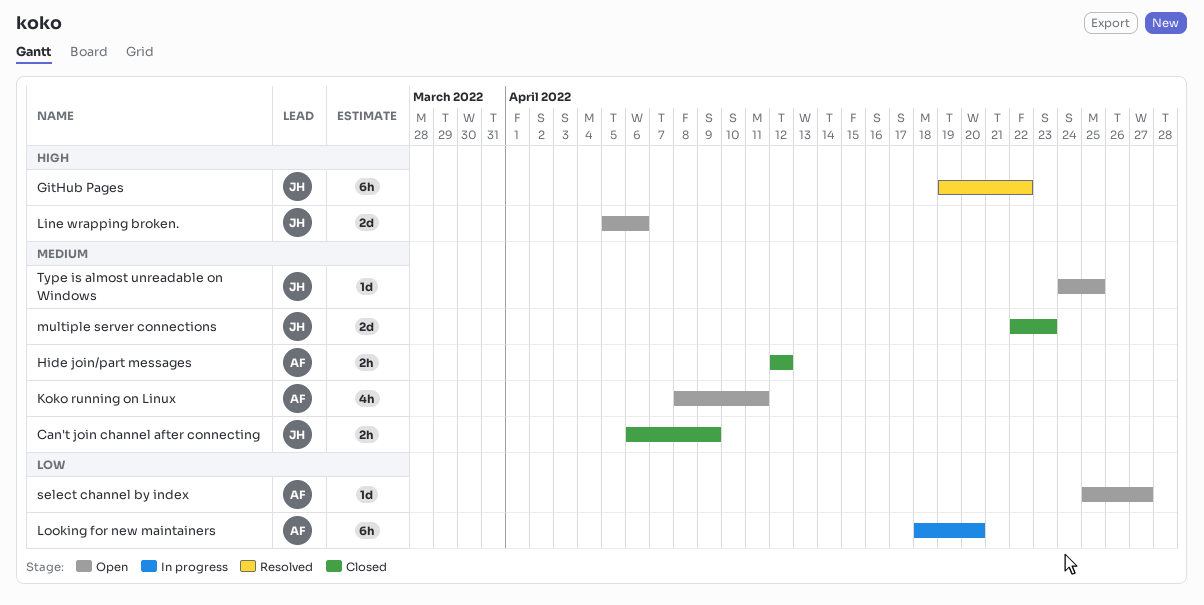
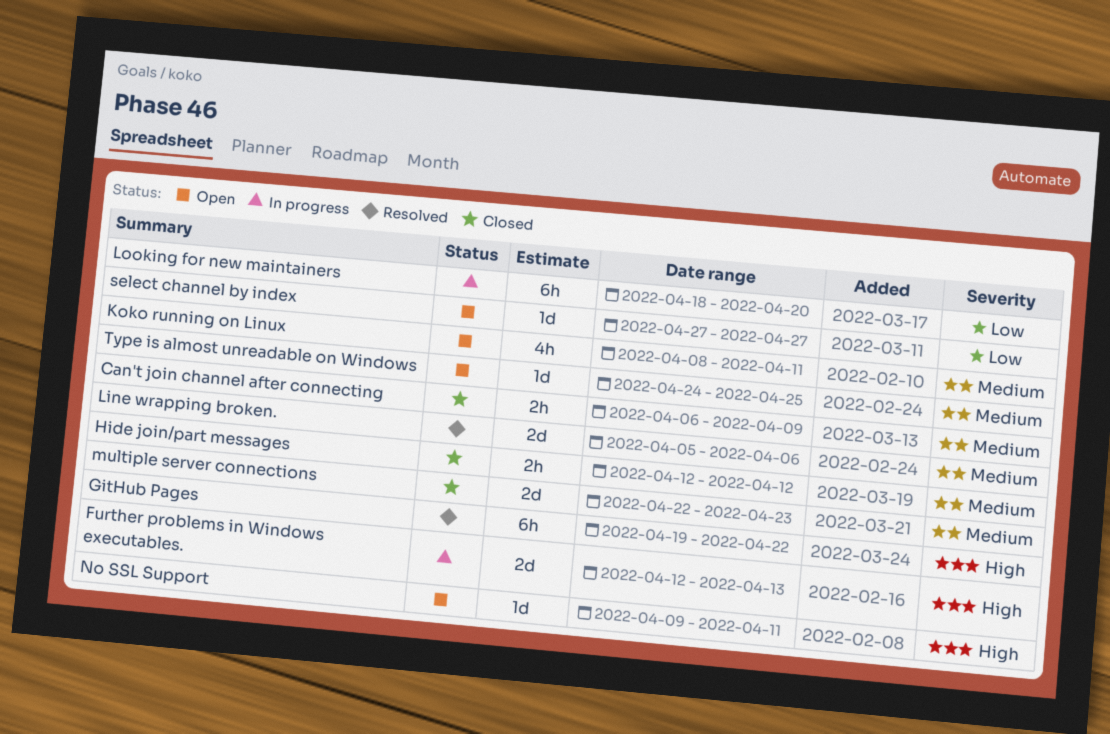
Further problems in Windows executables.: none -> present
Line wrapping broken., status: Open -> Resolved
Line wrapping broken., priority: High -> Medium
No SSL Support: none -> present
select channel by index, start: Apr 25 -> Apr 27

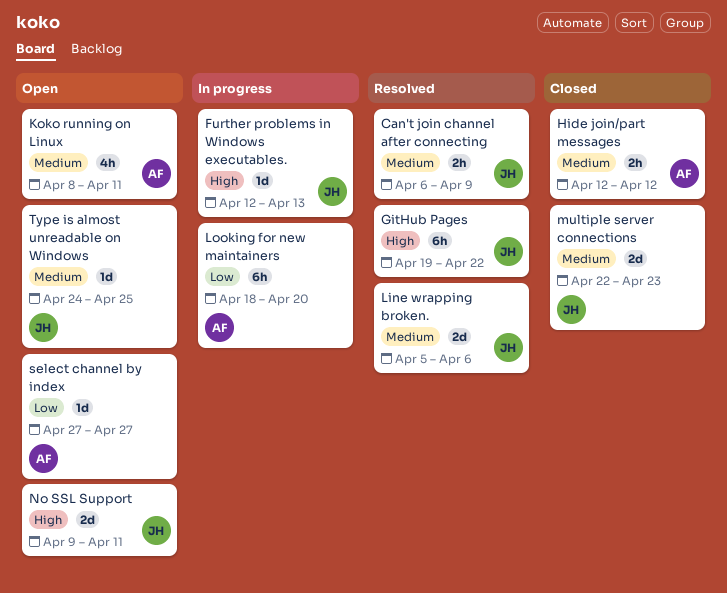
Can't join channel after connecting, status: Closed -> Resolved
Further problems in Windows executables., estimate: 2d -> 1d
No SSL Support, estimate: 1d -> 2d

